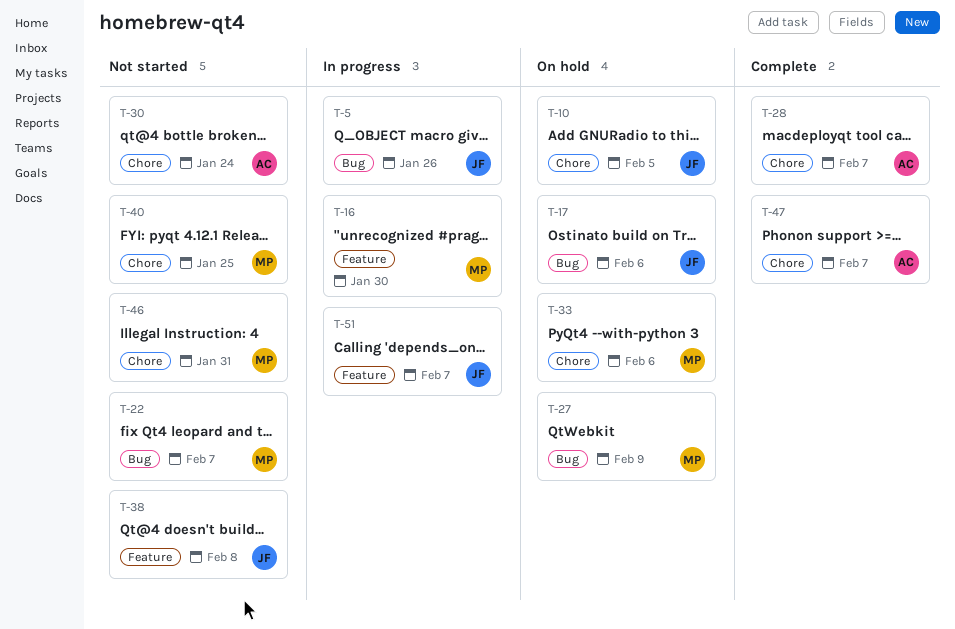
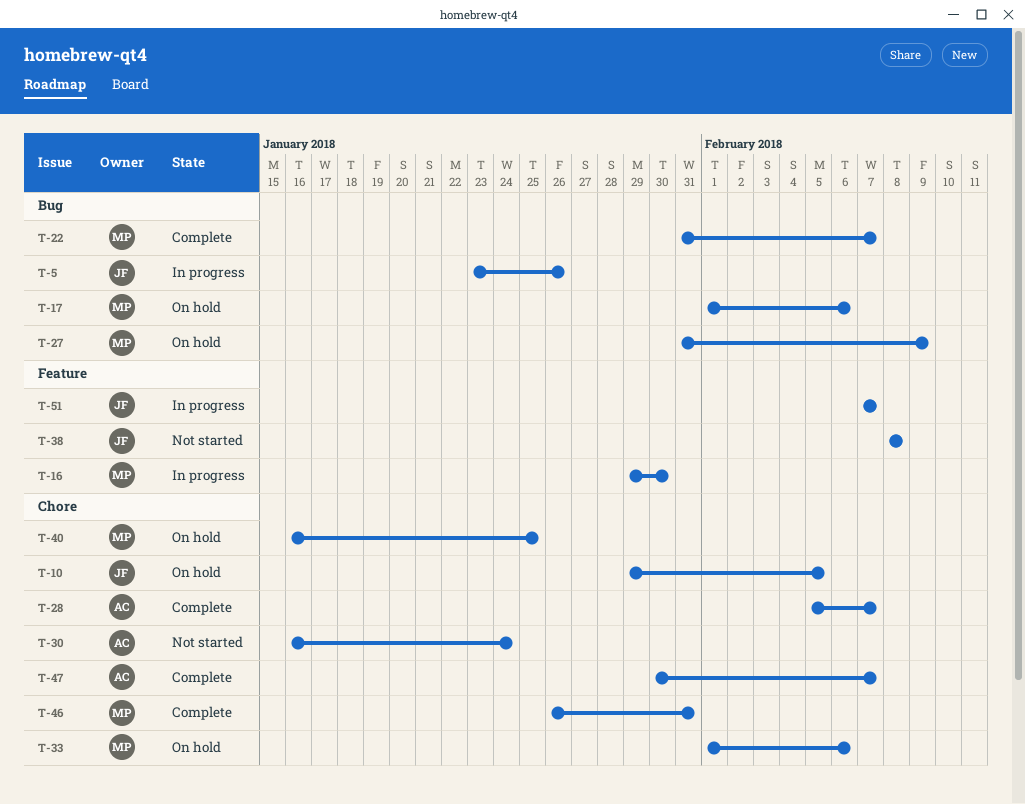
T-17, owner: JF -> MP
T-22, status: Not started -> Complete
T-40, status: Not started -> On hold
T-46, status: Not started -> Complete

